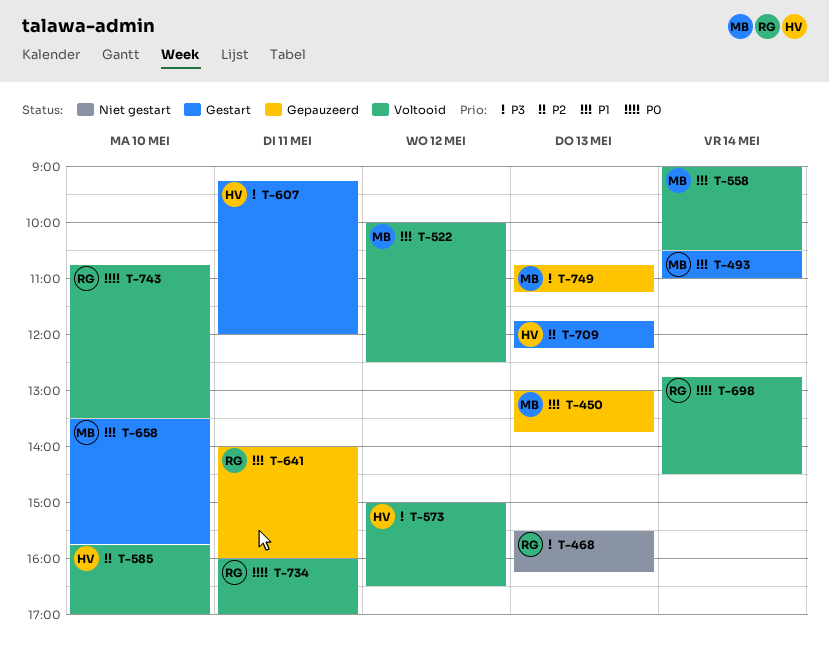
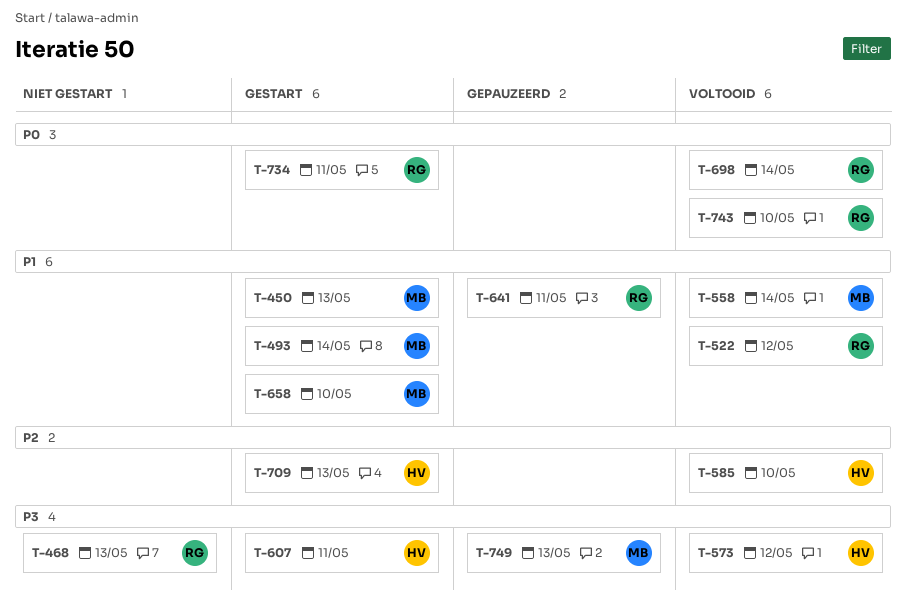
T-450, status: Gepauzeerd -> Gestart
T-522, owner: MB -> RG
T-734, status: Voltooid -> Gestart

